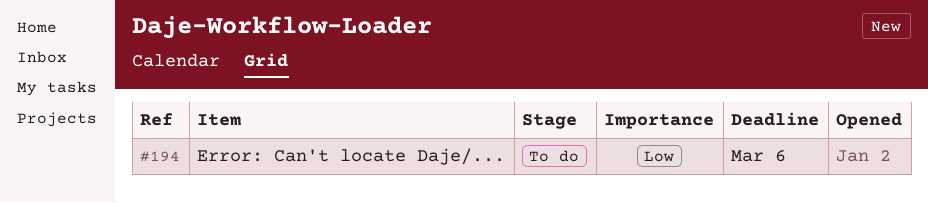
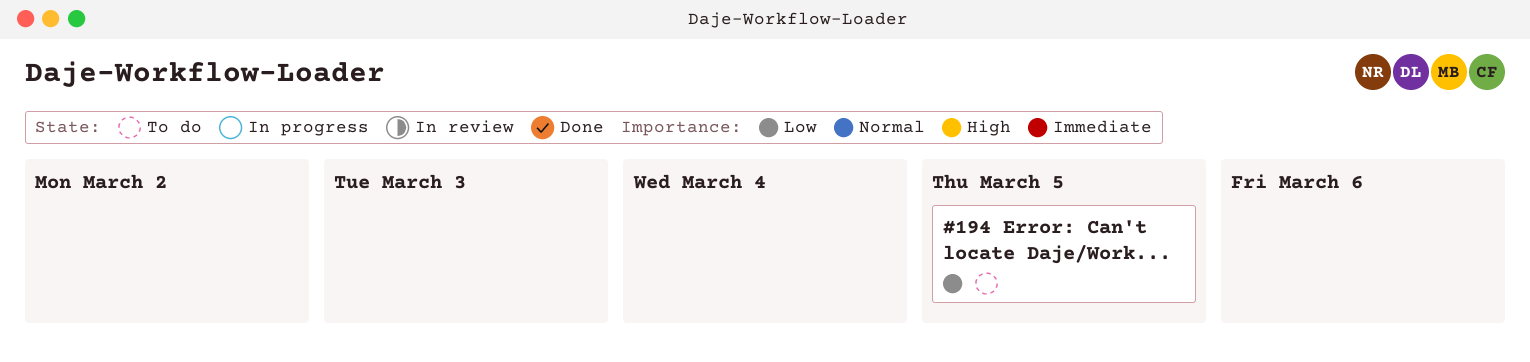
#194, due: Mar 6 -> Mar 5

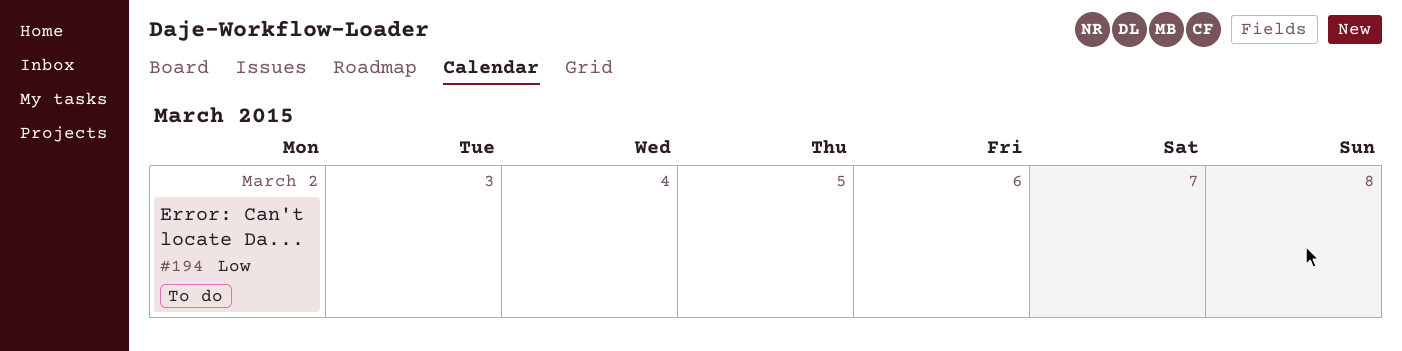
#194, due: Mar 5 -> Mar 2

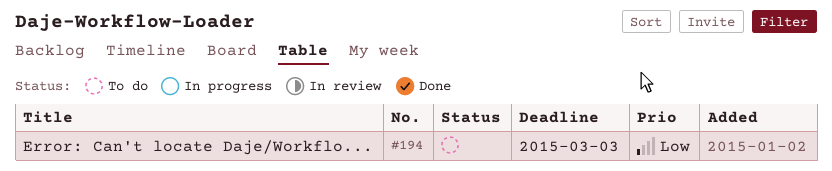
#194, due: Mar 2 -> Mar 3

